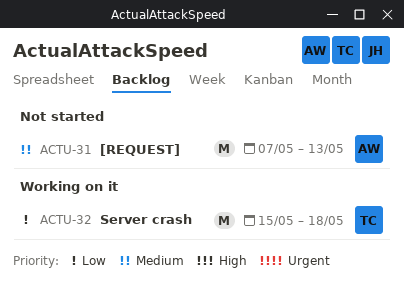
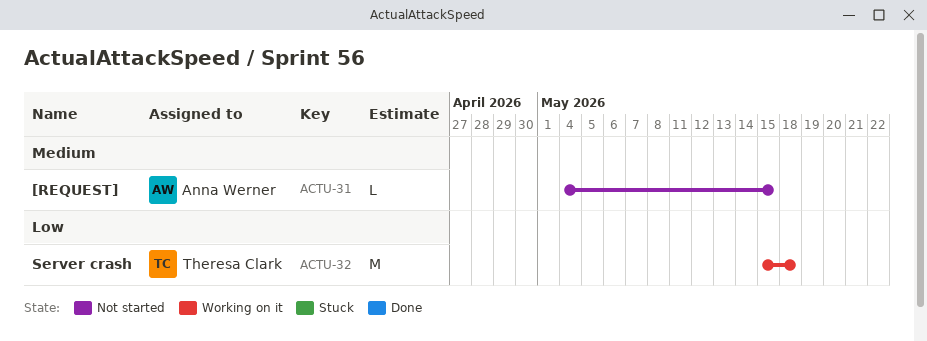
ACTU-31, estimate: M -> L
ACTU-31, start: May 7 -> May 4
ACTU-31, due: May 13 -> May 15

